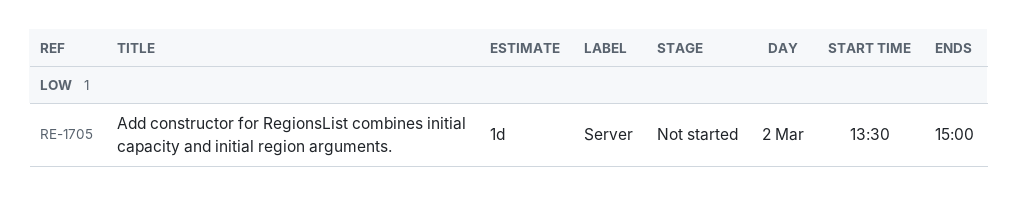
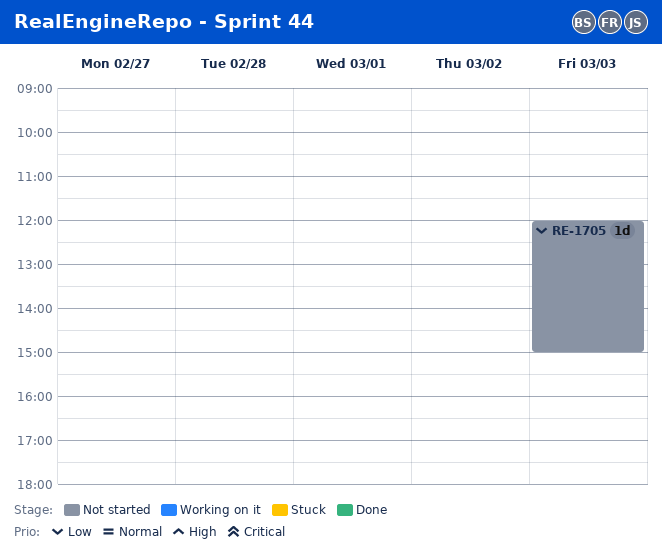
RE-1705, day: Mar 2 -> Mar 3
RE-1705, begins: 13:30 -> 12:00

